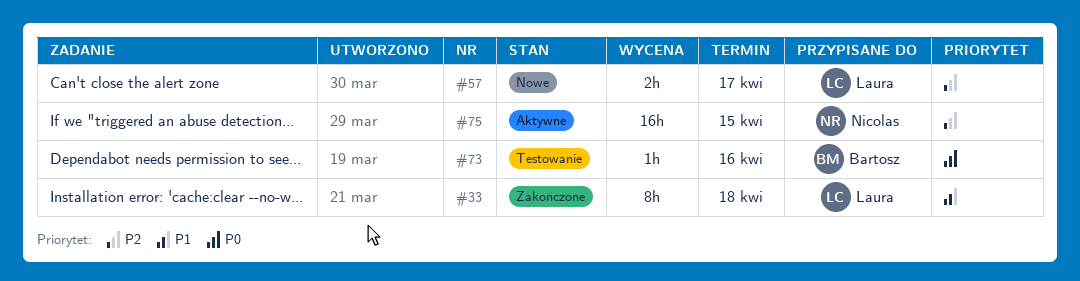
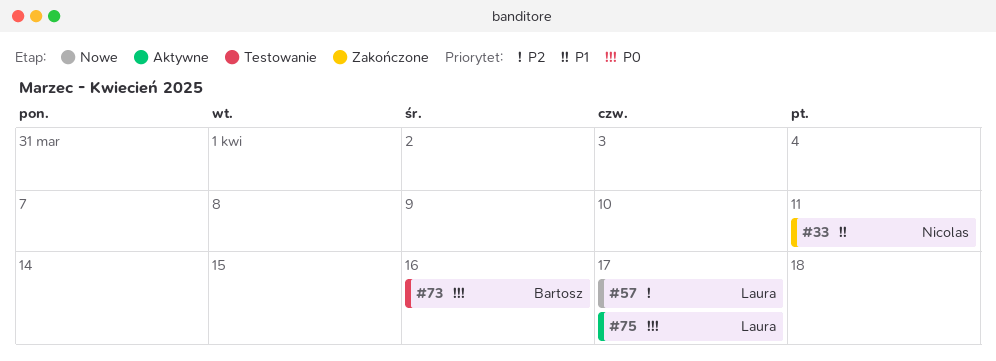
#33, owner: Laura -> Nicolas
#33, due: Apr 18 -> Apr 11
#75, owner: Nicolas -> Laura
#75, priority: P2 -> P0
#75, due: Apr 15 -> Apr 17

